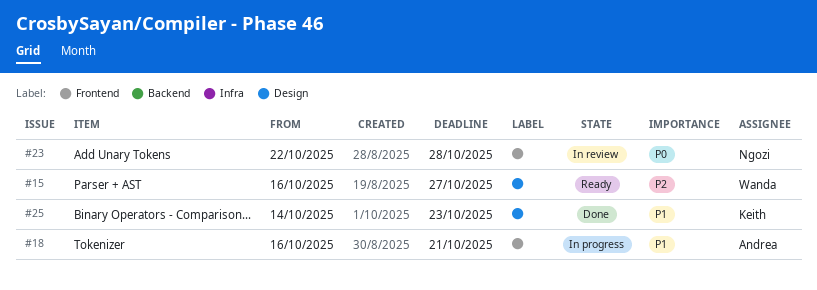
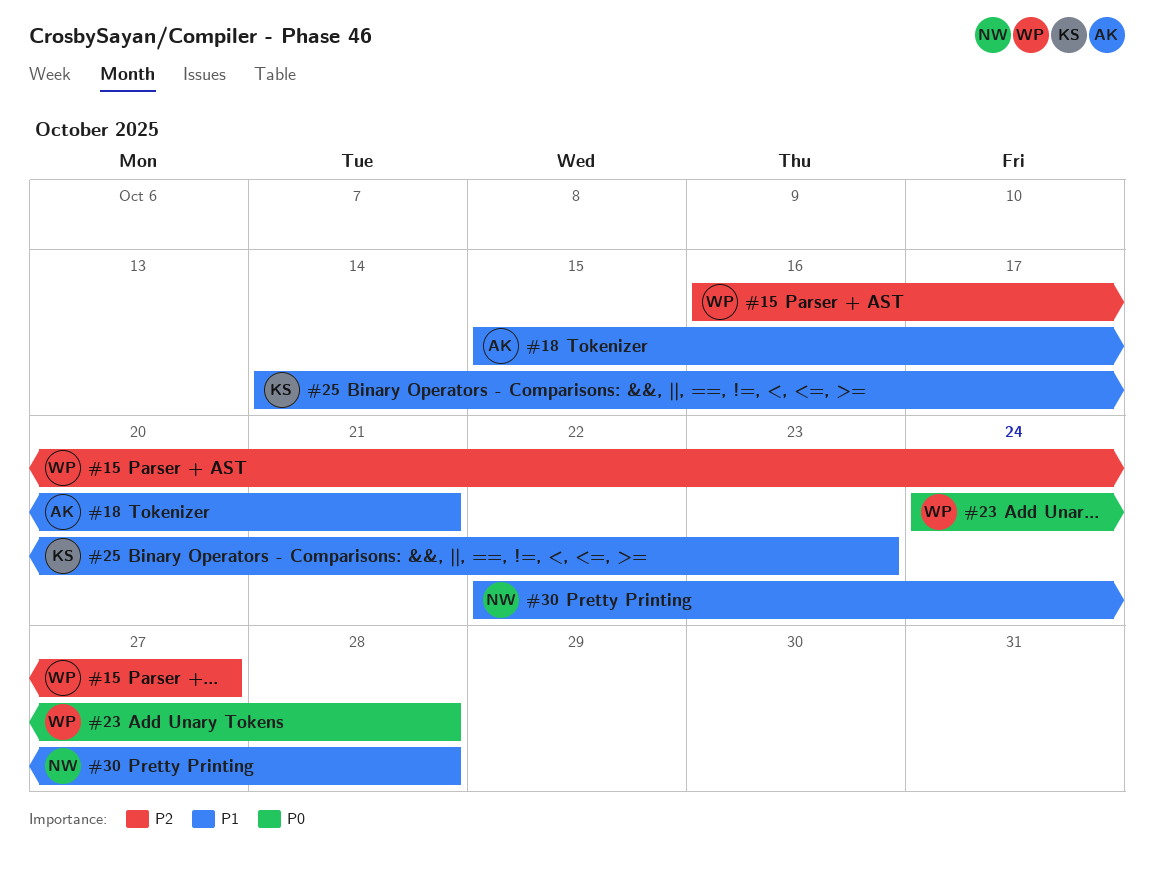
#18, start: Oct 16 -> Oct 15
#23, owner: Ngozi -> Wanda
#23, start: Oct 22 -> Oct 24
#30: none -> present

